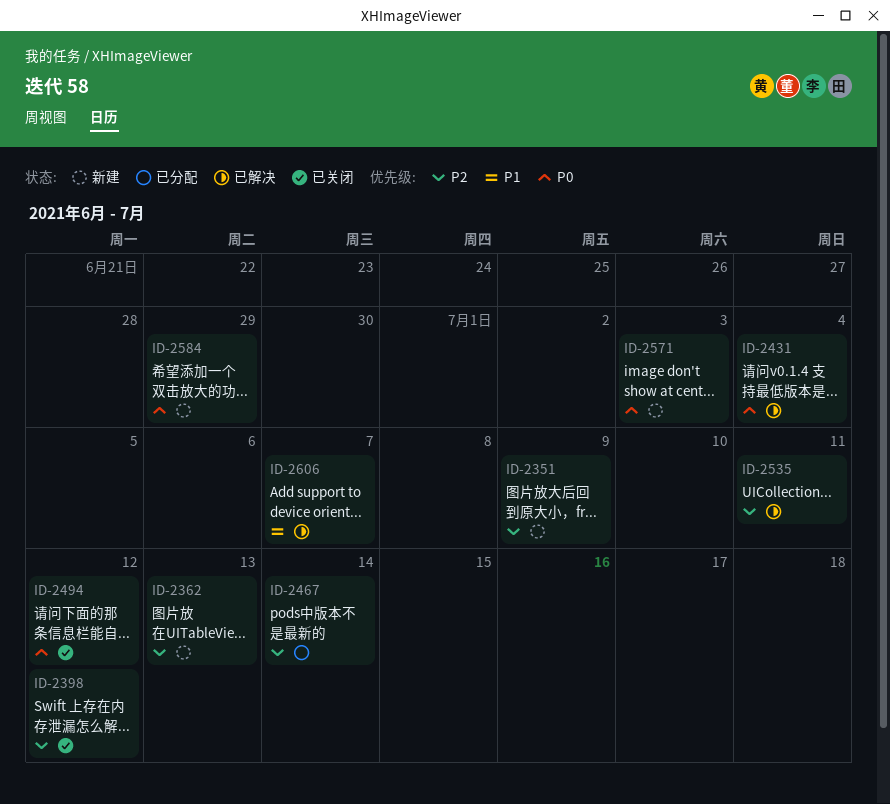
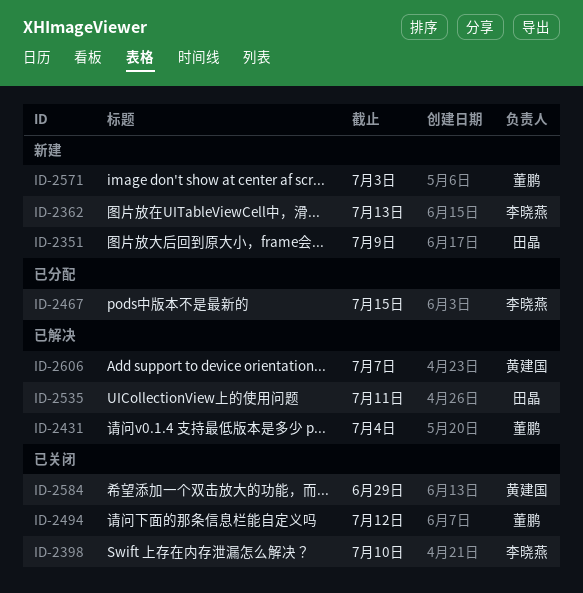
ID-2398, due: Jul 12 -> Jul 10
ID-2467, due: Jul 14 -> Jul 15
ID-2584, status: 新建 -> 已关闭

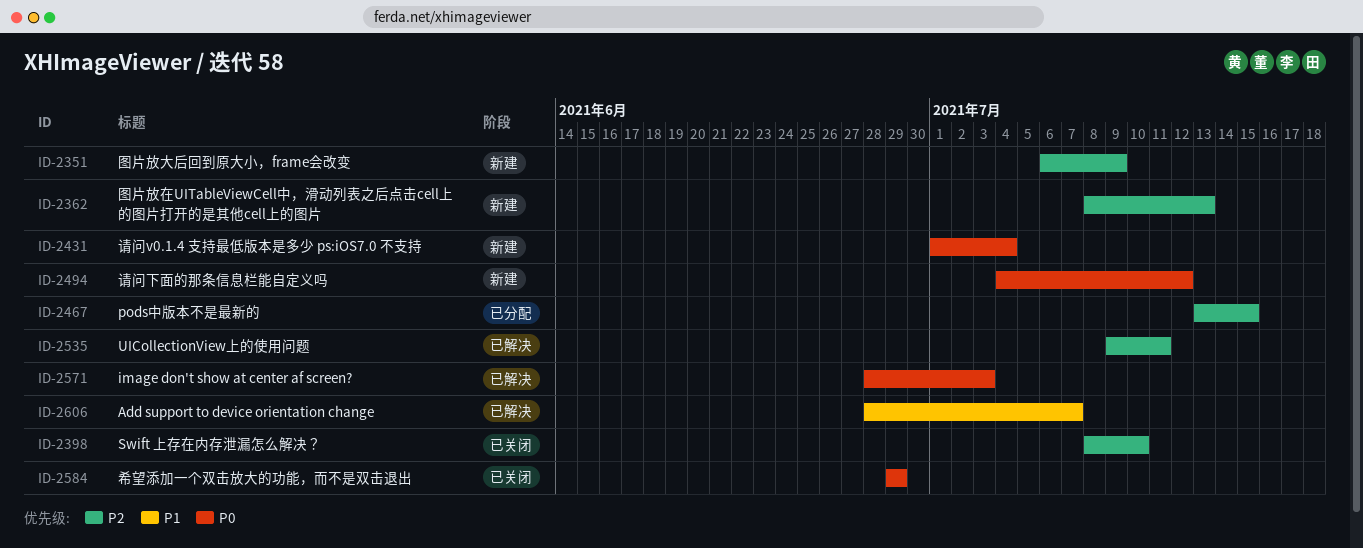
ID-2431, status: 已解决 -> 新建
ID-2494, status: 已关闭 -> 新建
ID-2571, status: 新建 -> 已解决

